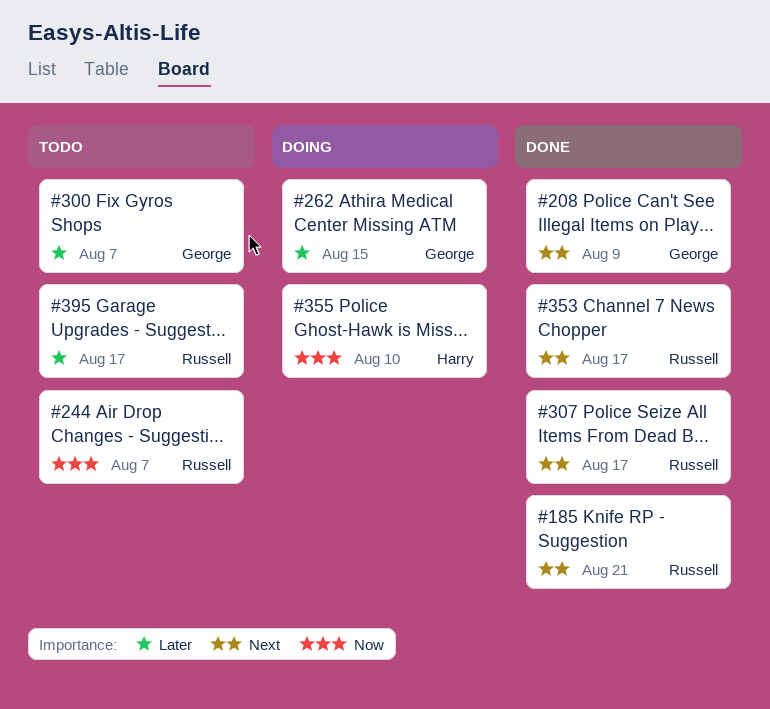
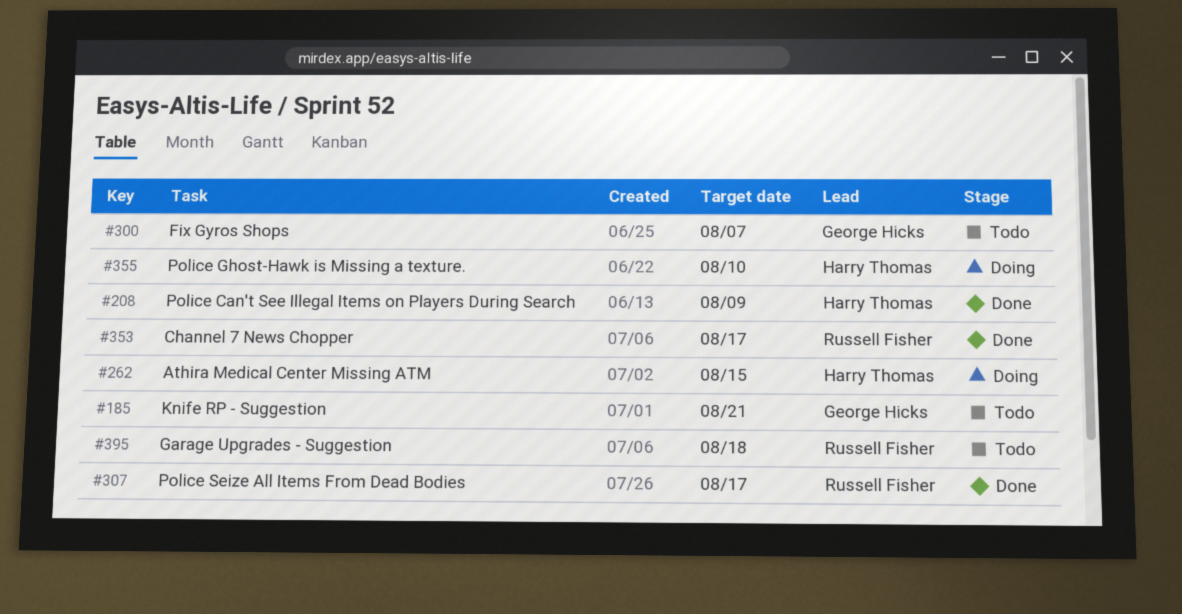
#185, status: Done -> Todo
#185, owner: Russell Fisher -> George Hicks
#208, owner: George Hicks -> Harry Thomas
#244: present -> none
#262, owner: George Hicks -> Harry Thomas
#395, due: Aug 17 -> Aug 18

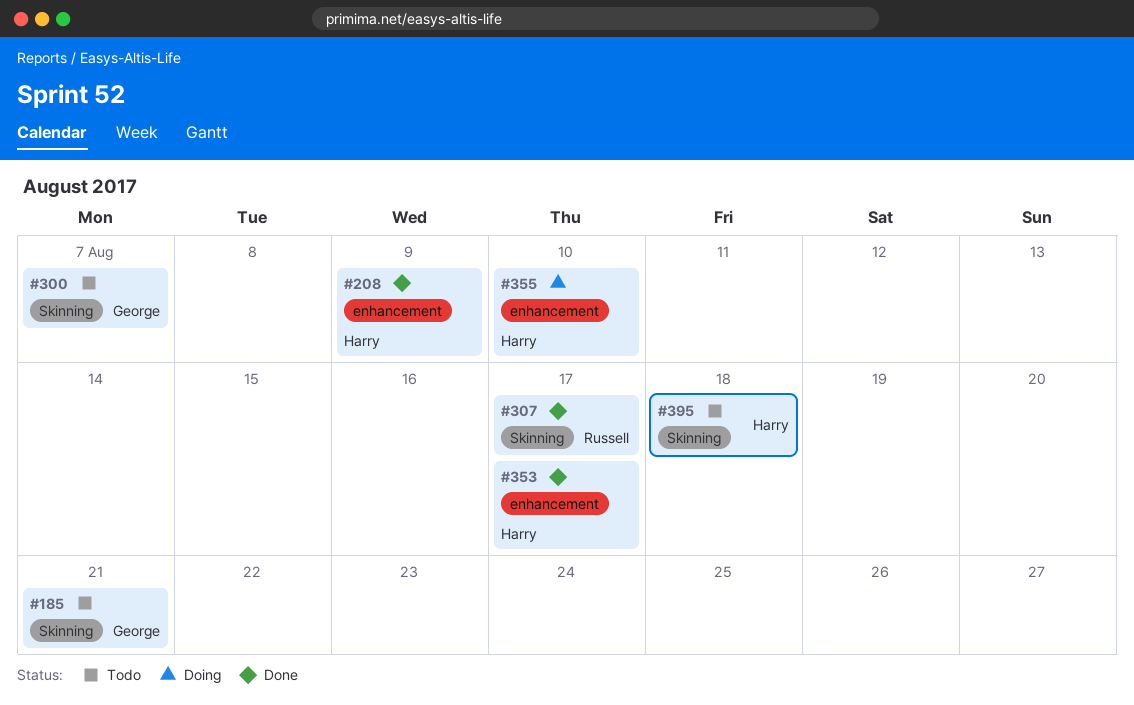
#262: present -> none
#353, owner: Russell Fisher -> Harry Thomas
#395, owner: Russell Fisher -> Harry Thomas

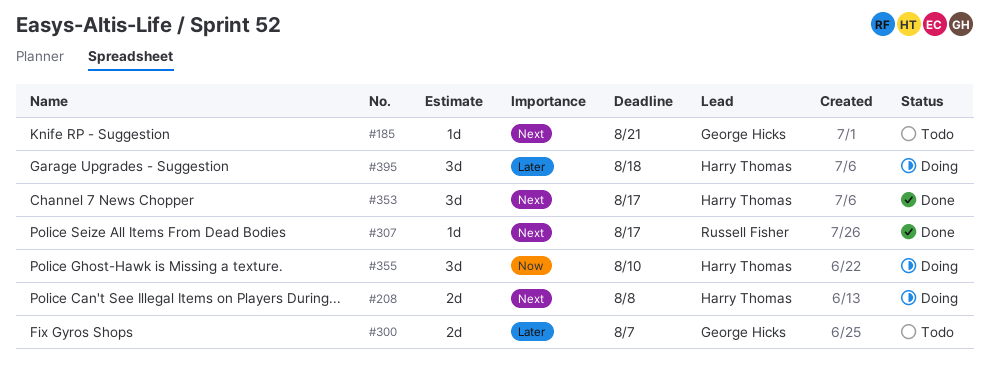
#208, status: Done -> Doing
#208, due: Aug 9 -> Aug 8
#395, status: Todo -> Doing

